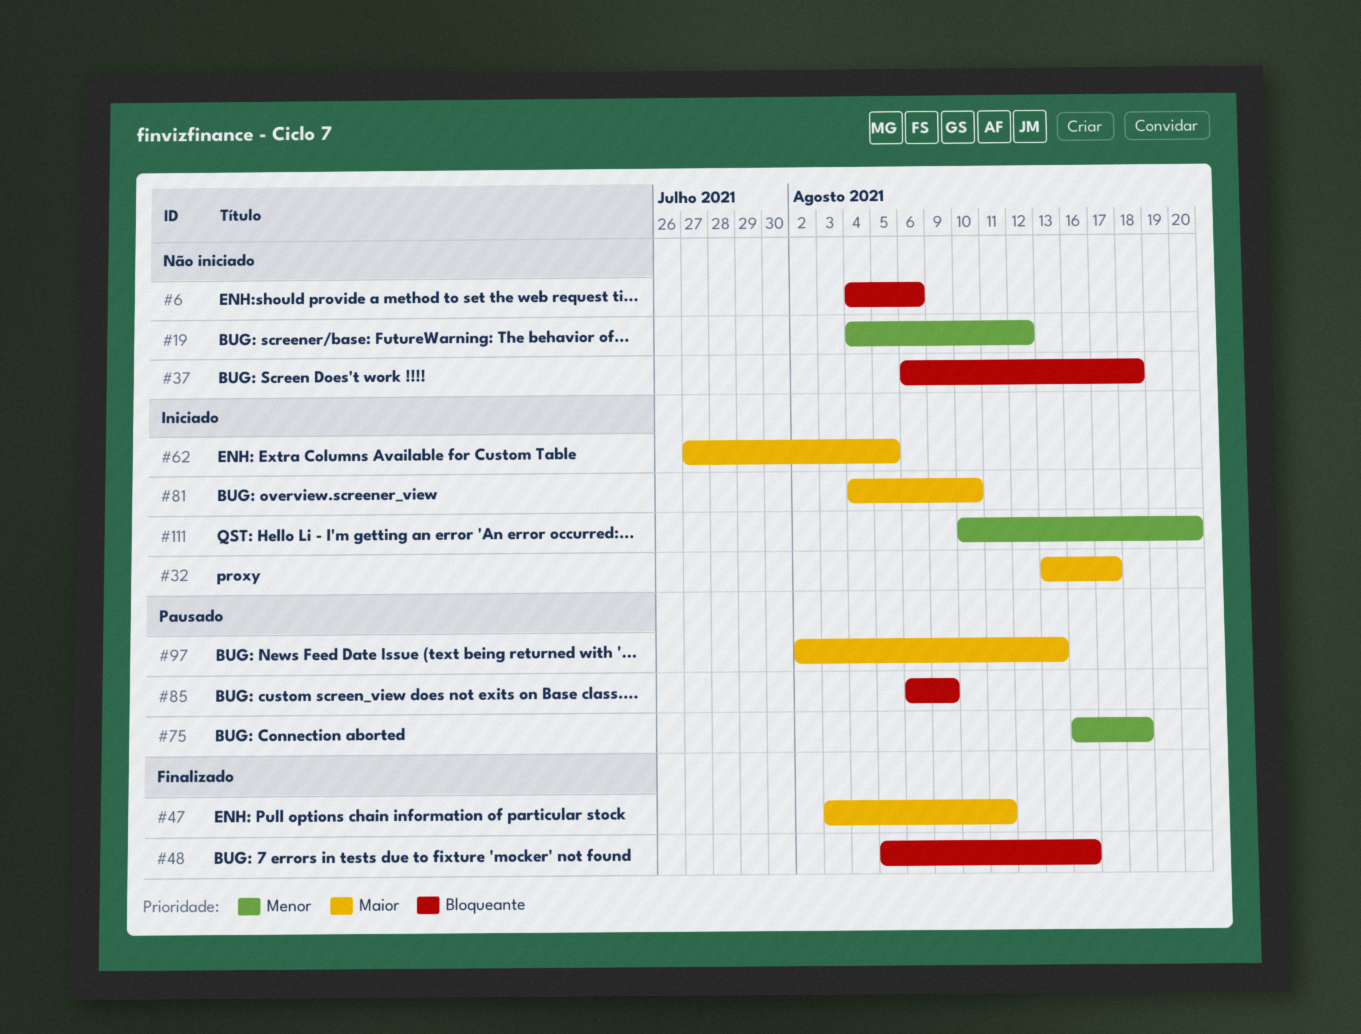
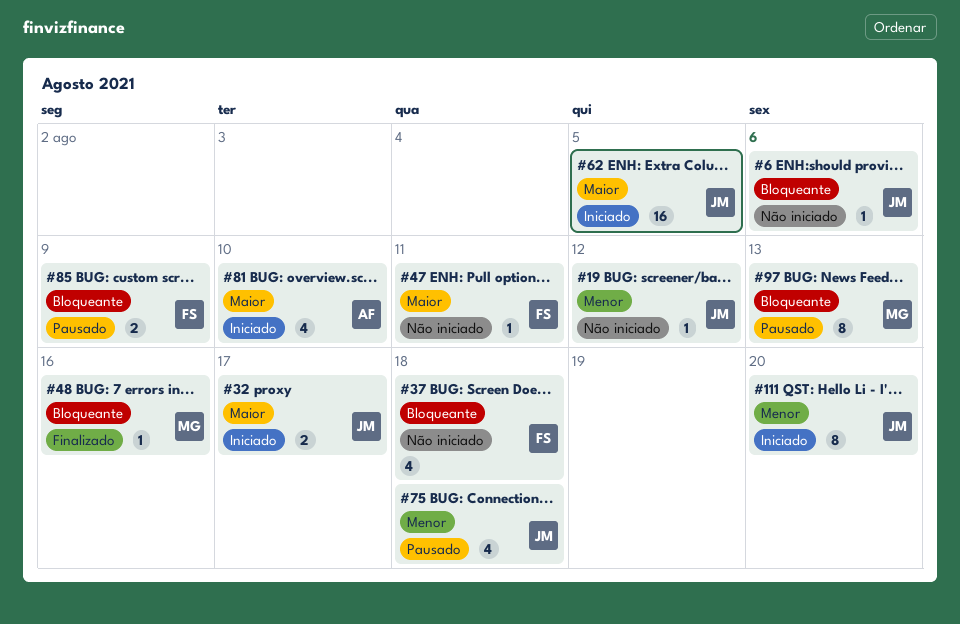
#47, status: Finalizado -> Não iniciado
#97, priority: Maior -> Bloqueante

